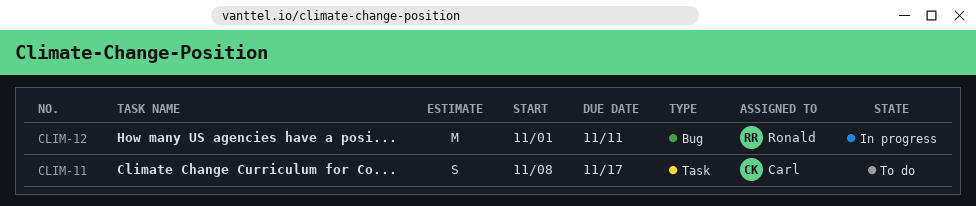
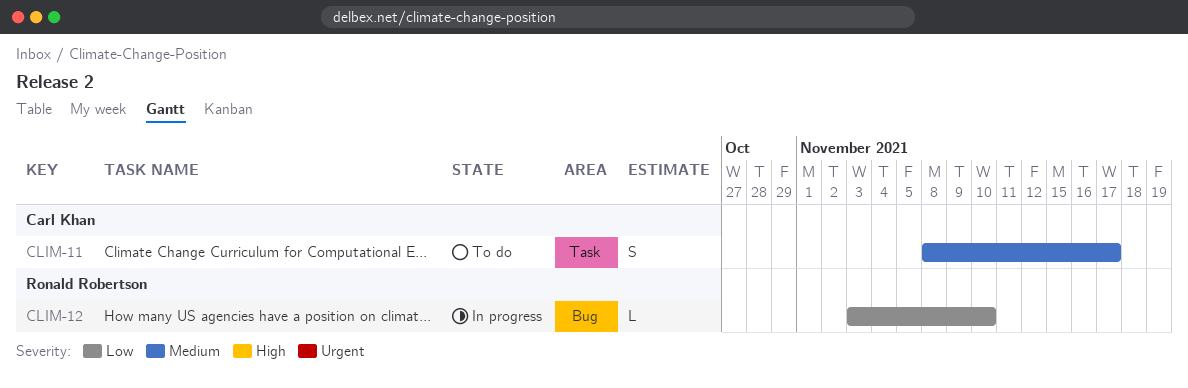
CLIM-12, estimate: M -> L
CLIM-12, start: Nov 1 -> Nov 3
CLIM-12, due: Nov 11 -> Nov 10

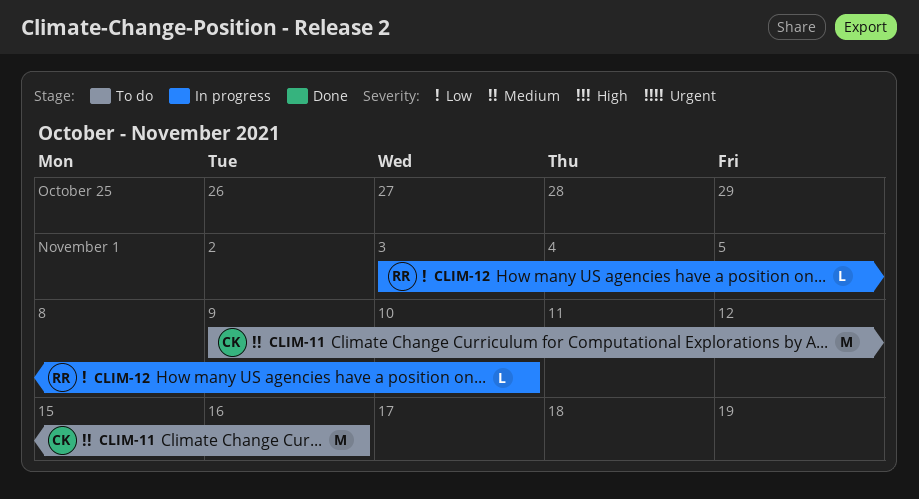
CLIM-11, estimate: S -> M
CLIM-11, start: Nov 8 -> Nov 9
CLIM-11, due: Nov 17 -> Nov 16

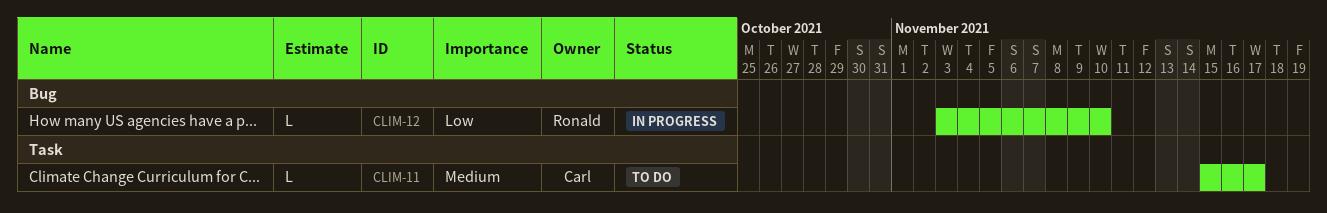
CLIM-11, estimate: M -> L
CLIM-11, start: Nov 9 -> Nov 15
CLIM-11, due: Nov 16 -> Nov 17

